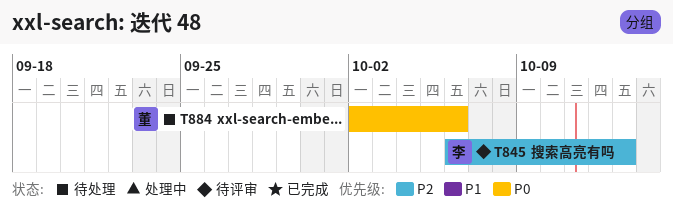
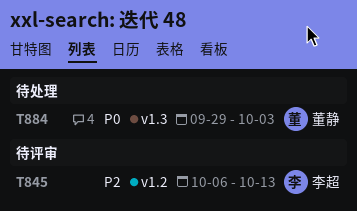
T884, start: Oct 2 -> Sep 29
T884, due: Oct 6 -> Oct 3

